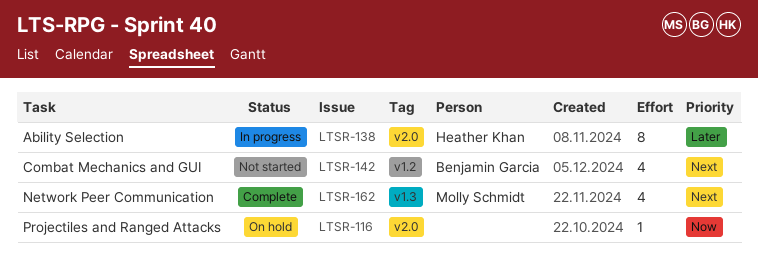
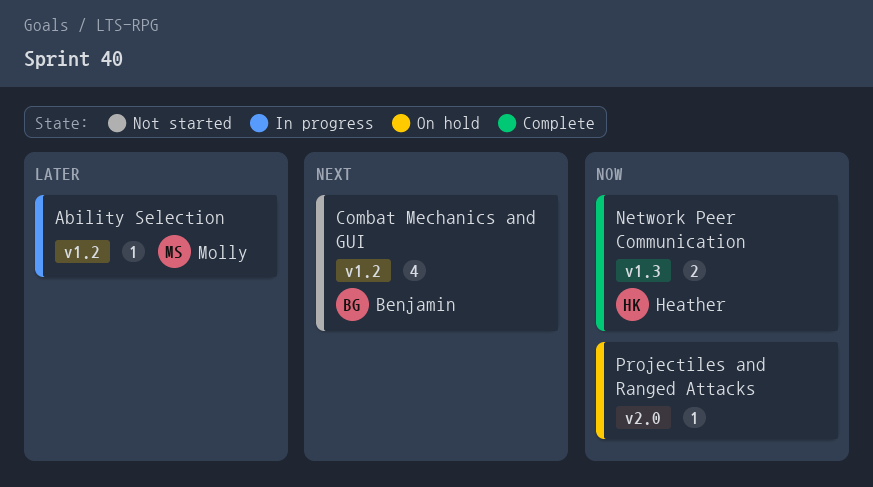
Ability Selection, owner: Heather Khan -> Molly Schmidt
Ability Selection, label: v2.0 -> v1.2
Ability Selection, estimate: 8 -> 1
Network Peer Communication, owner: Molly Schmidt -> Heather Khan
Network Peer Communication, priority: Next -> Now
Network Peer Communication, estimate: 4 -> 2

